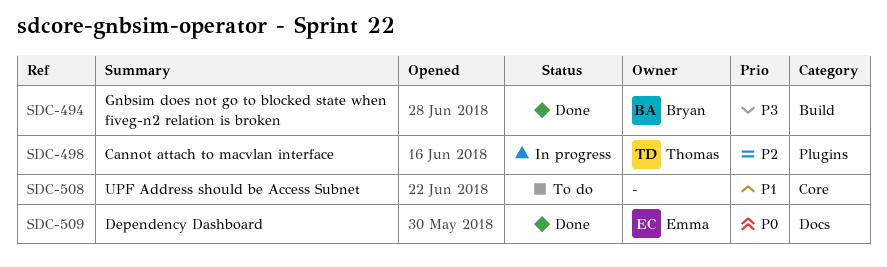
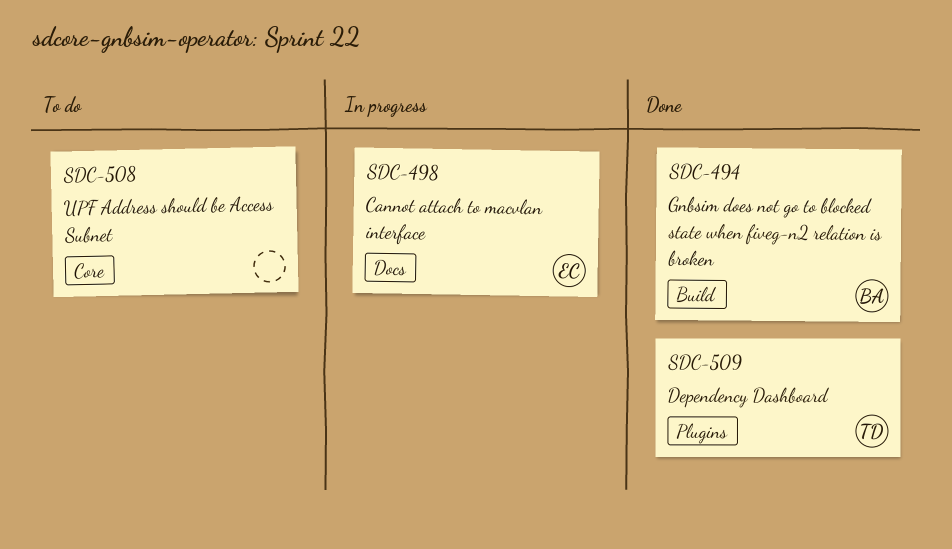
SDC-498, owner: Thomas -> Emma
SDC-498, label: Plugins -> Docs
SDC-509, owner: Emma -> Thomas
SDC-509, label: Docs -> Plugins

